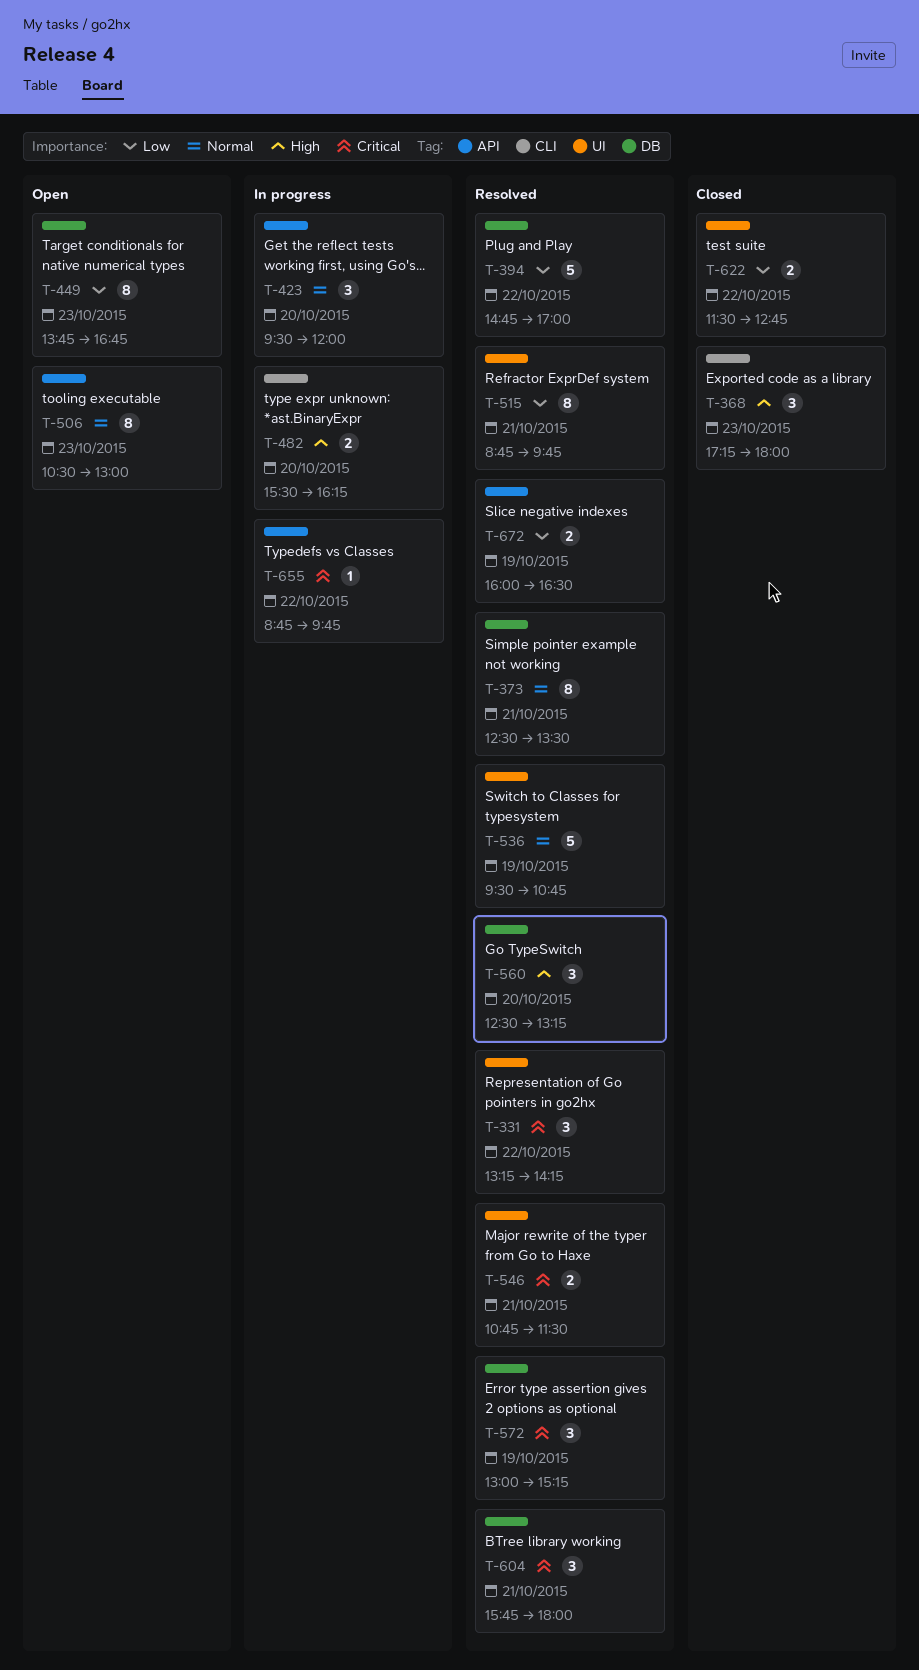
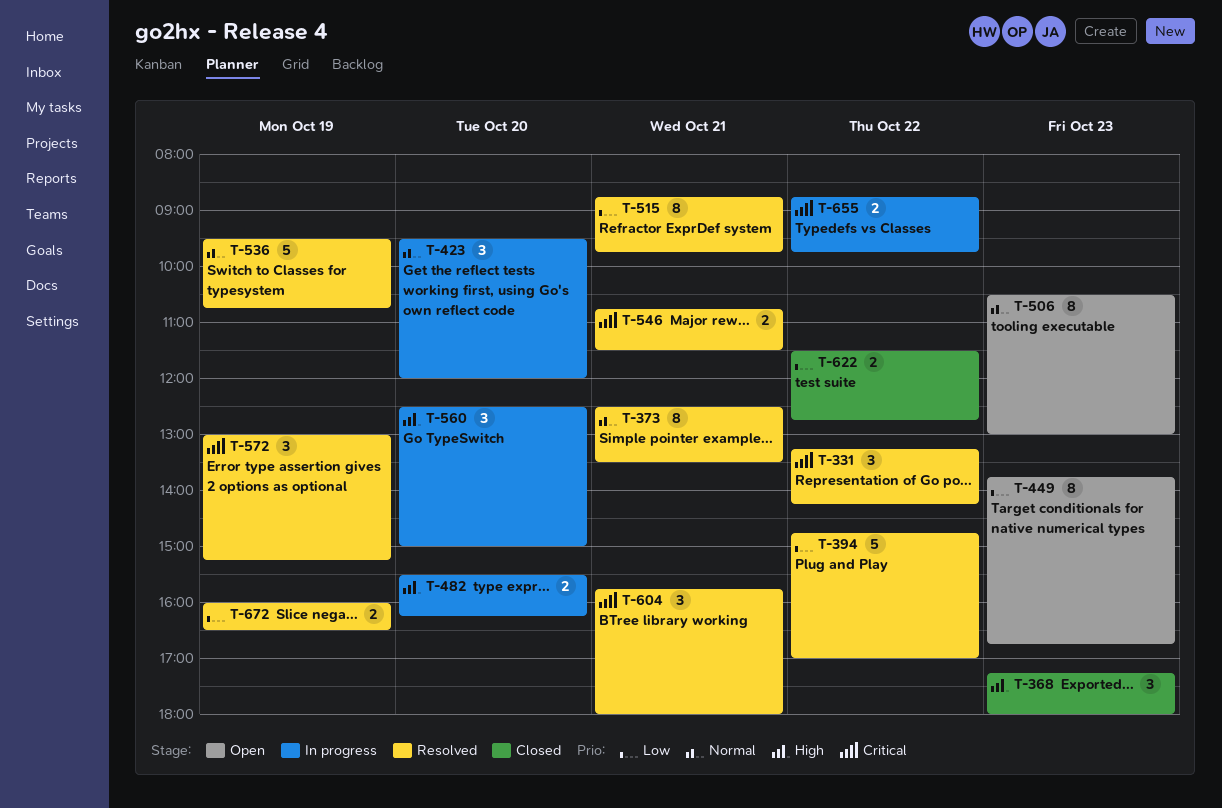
T-560, status: Resolved -> In progress
T-560, ends: 13:15 -> 15:00
T-655, estimate: 1 -> 2

